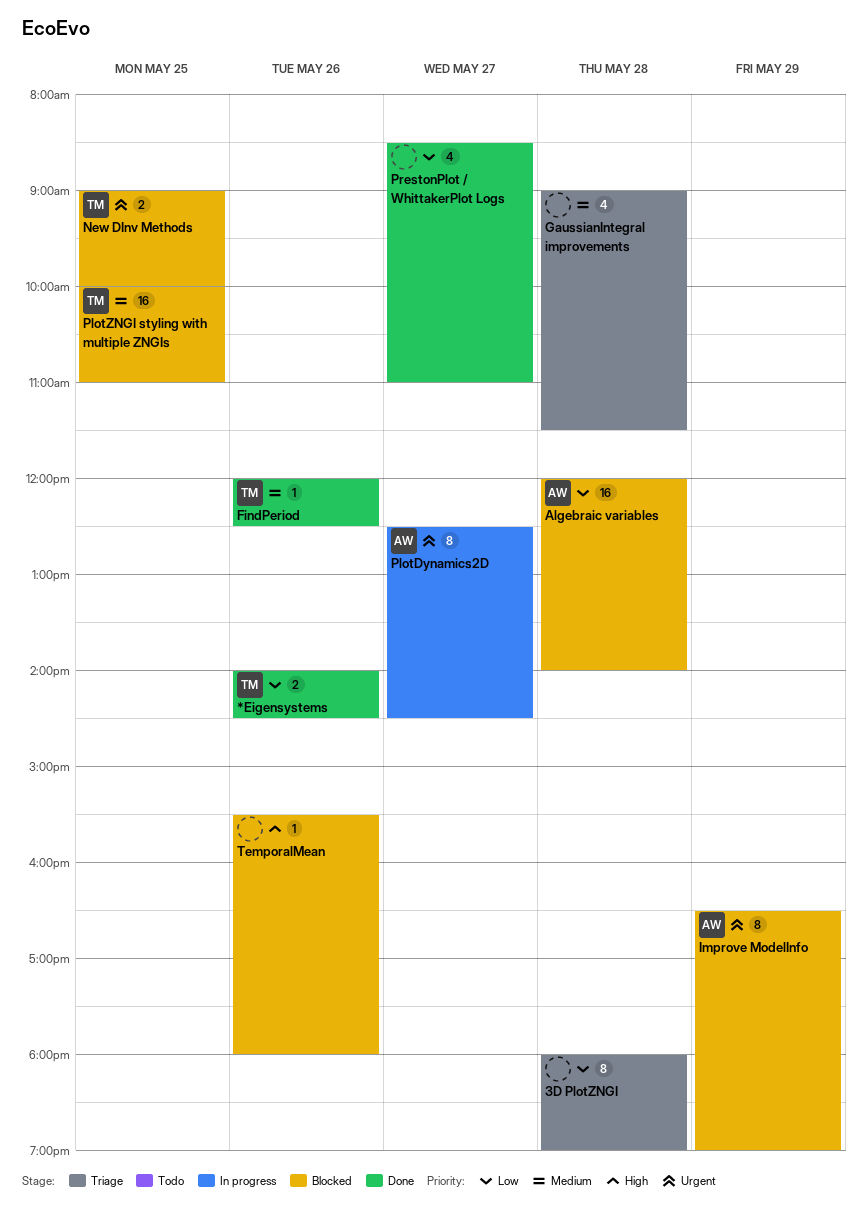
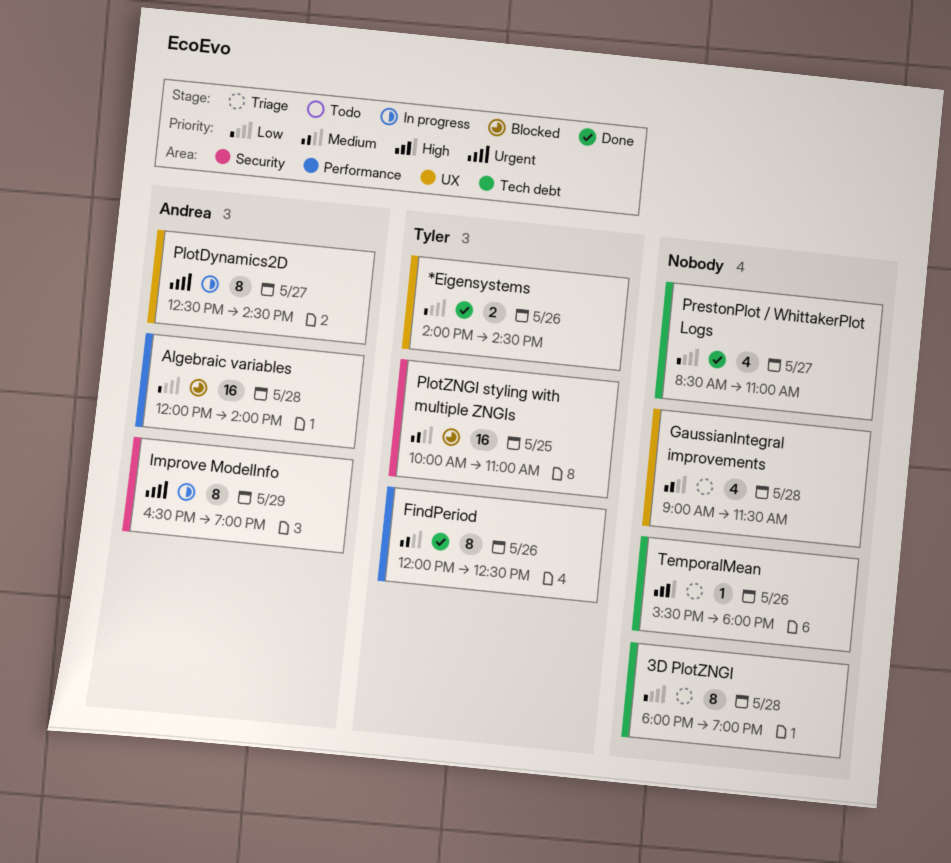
FindPeriod, estimate: 1 -> 8
Improve ModelInfo, status: Blocked -> In progress
New DInv Methods: present -> none
TemporalMean, status: Blocked -> Triage

